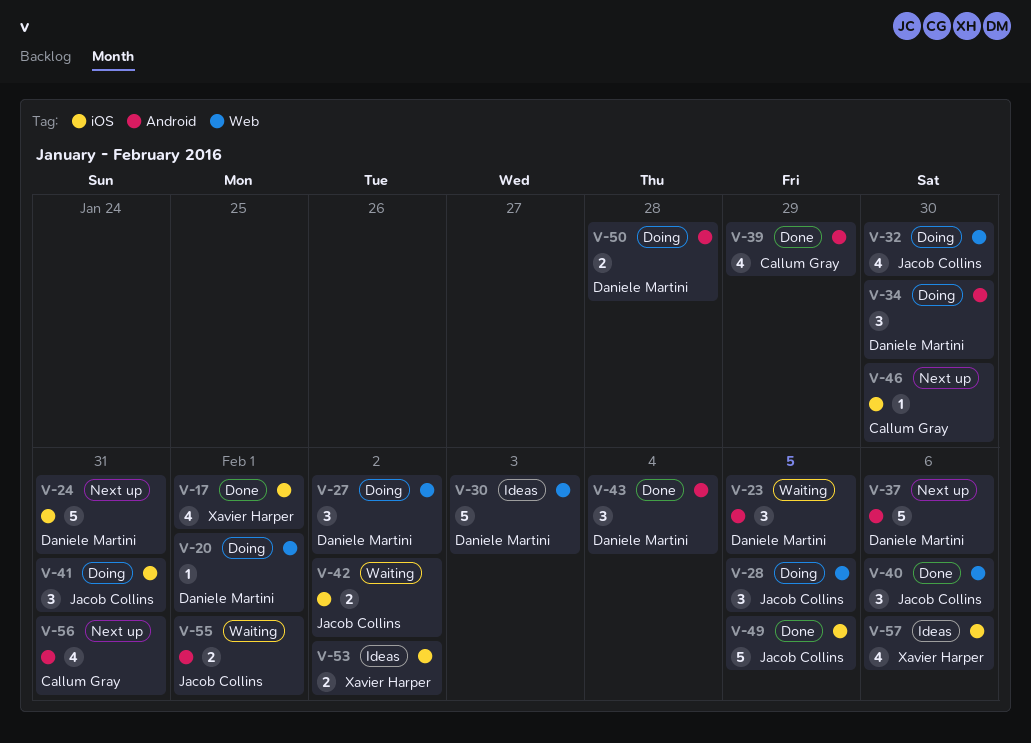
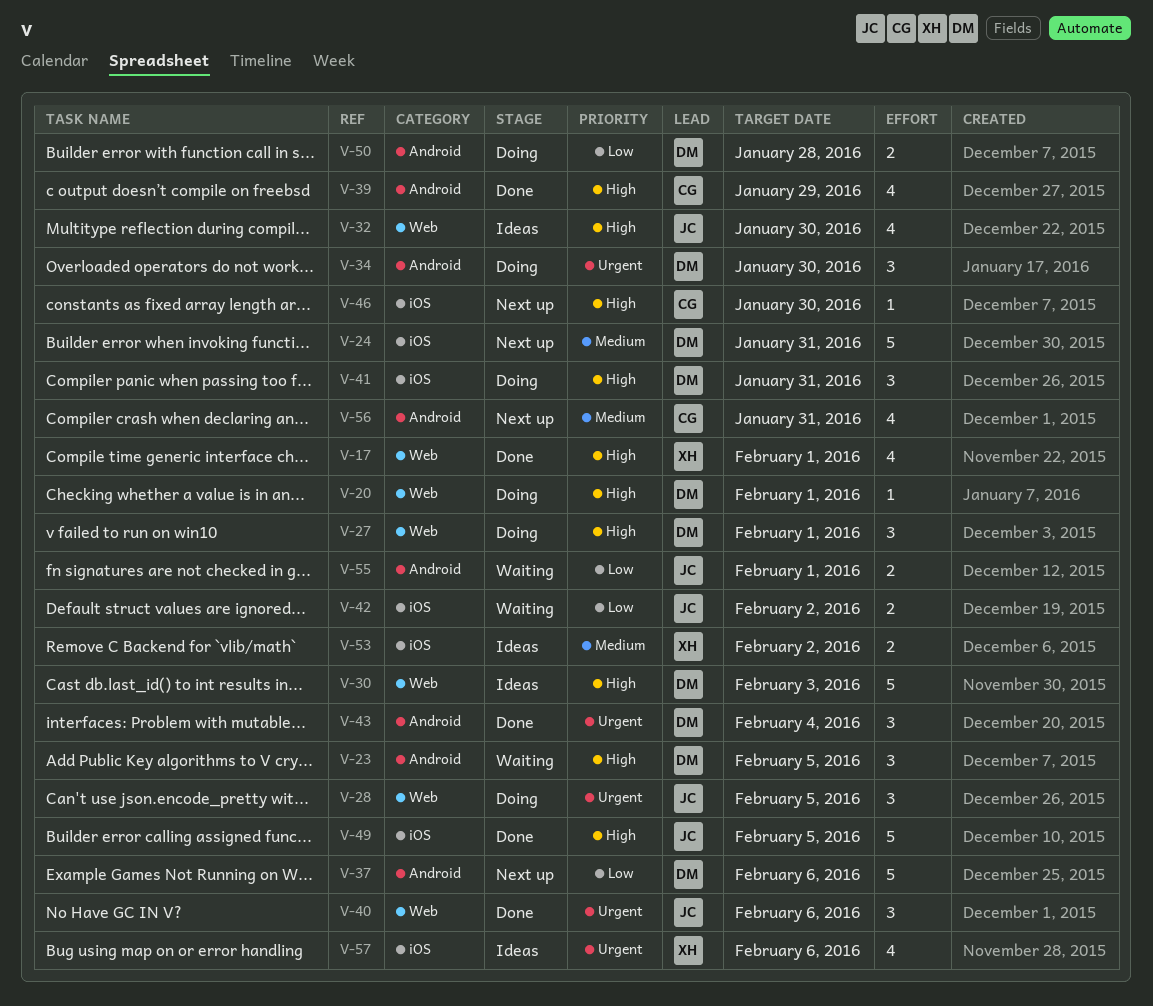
V-17, label: iOS -> Web
V-27, due: Feb 2 -> Feb 1
V-32, status: Doing -> Ideas
V-41, owner: Jacob Collins -> Daniele Martini

